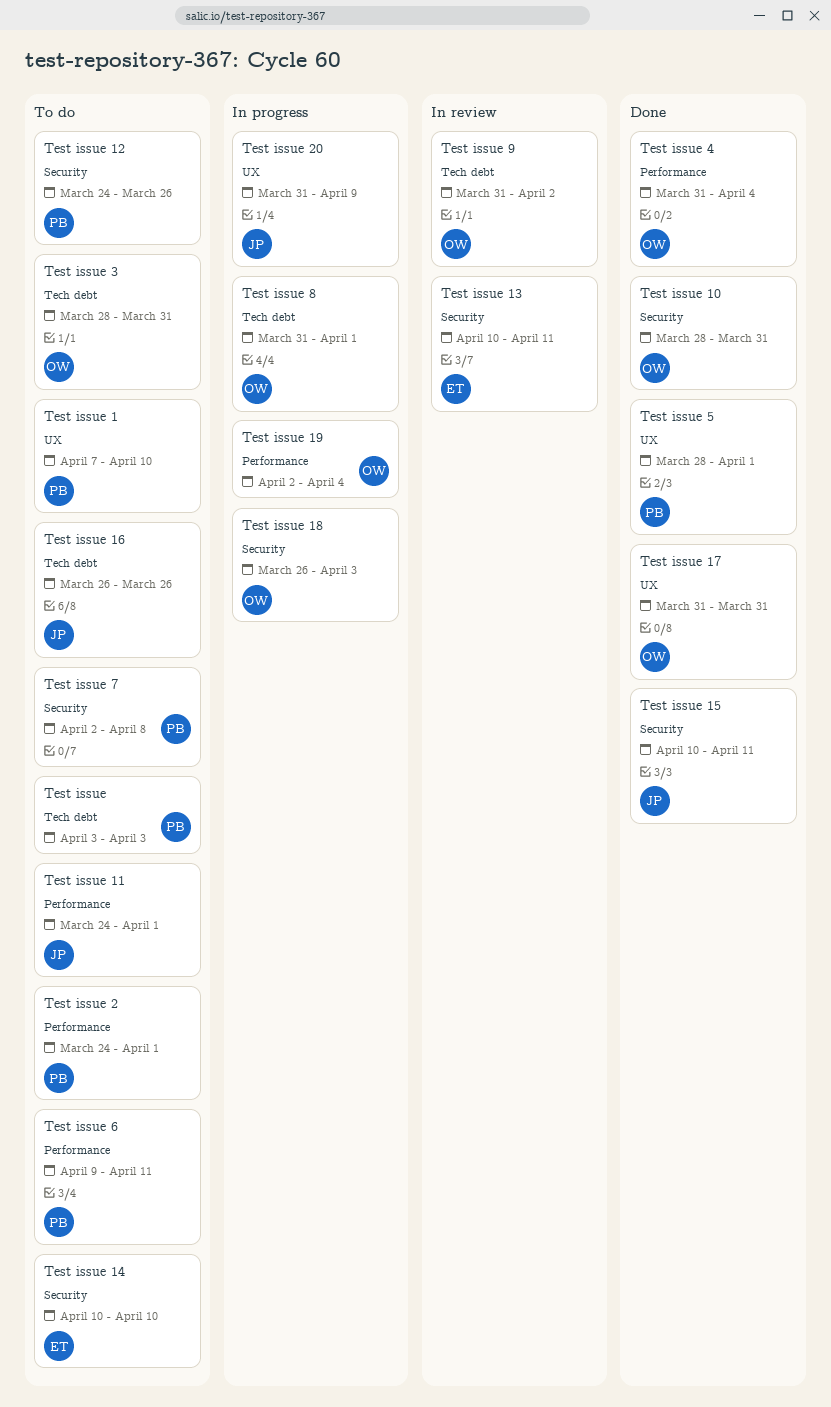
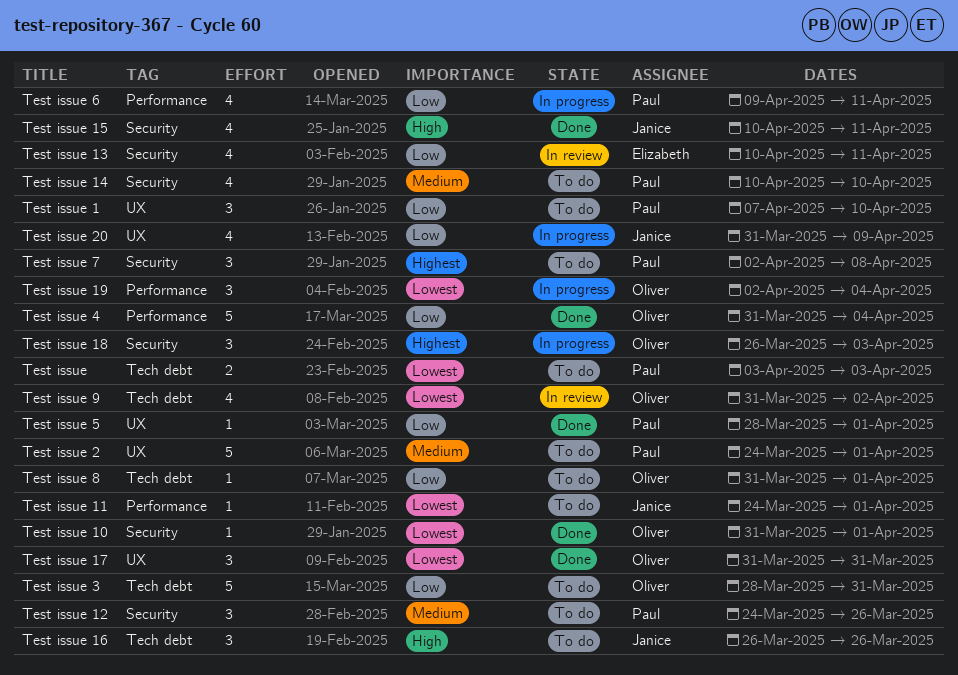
Test issue 10, start: Mar 28 -> Mar 31
Test issue 10, due: Mar 31 -> Apr 1
Test issue 14, owner: Elizabeth -> Paul
Test issue 2, label: Performance -> UX
Test issue 6, status: To do -> In progress
Test issue 8, status: In progress -> To do

